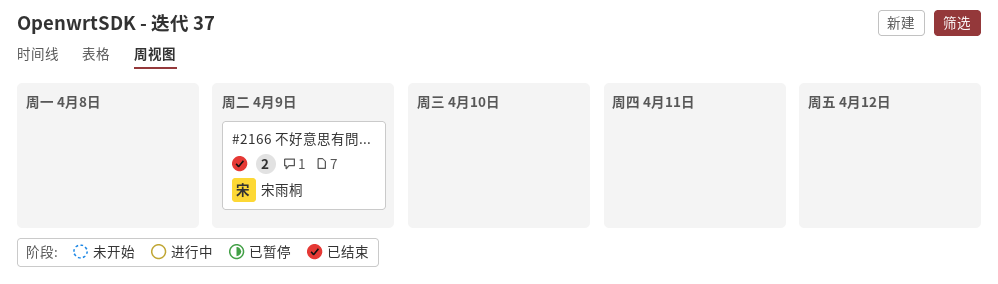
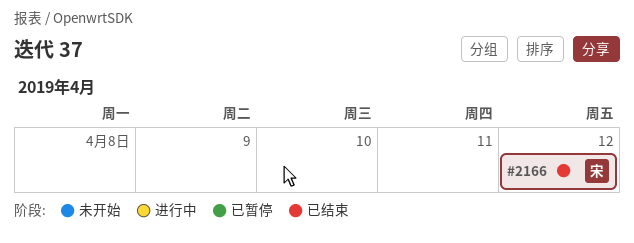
#2166, due: Apr 9 -> Apr 12

